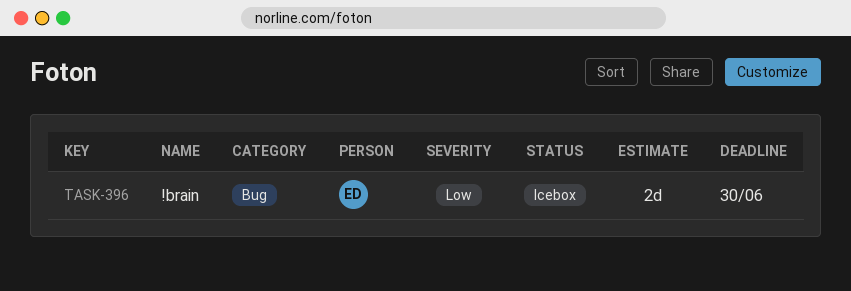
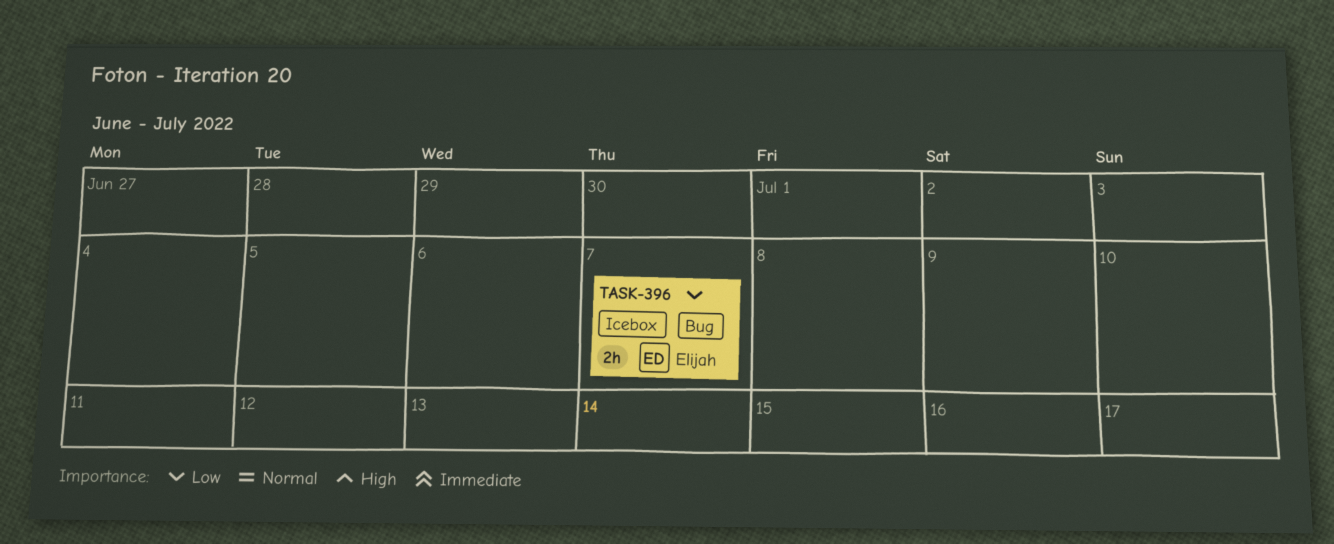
TASK-396, estimate: 2d -> 2h
TASK-396, due: Jun 30 -> Jul 7

